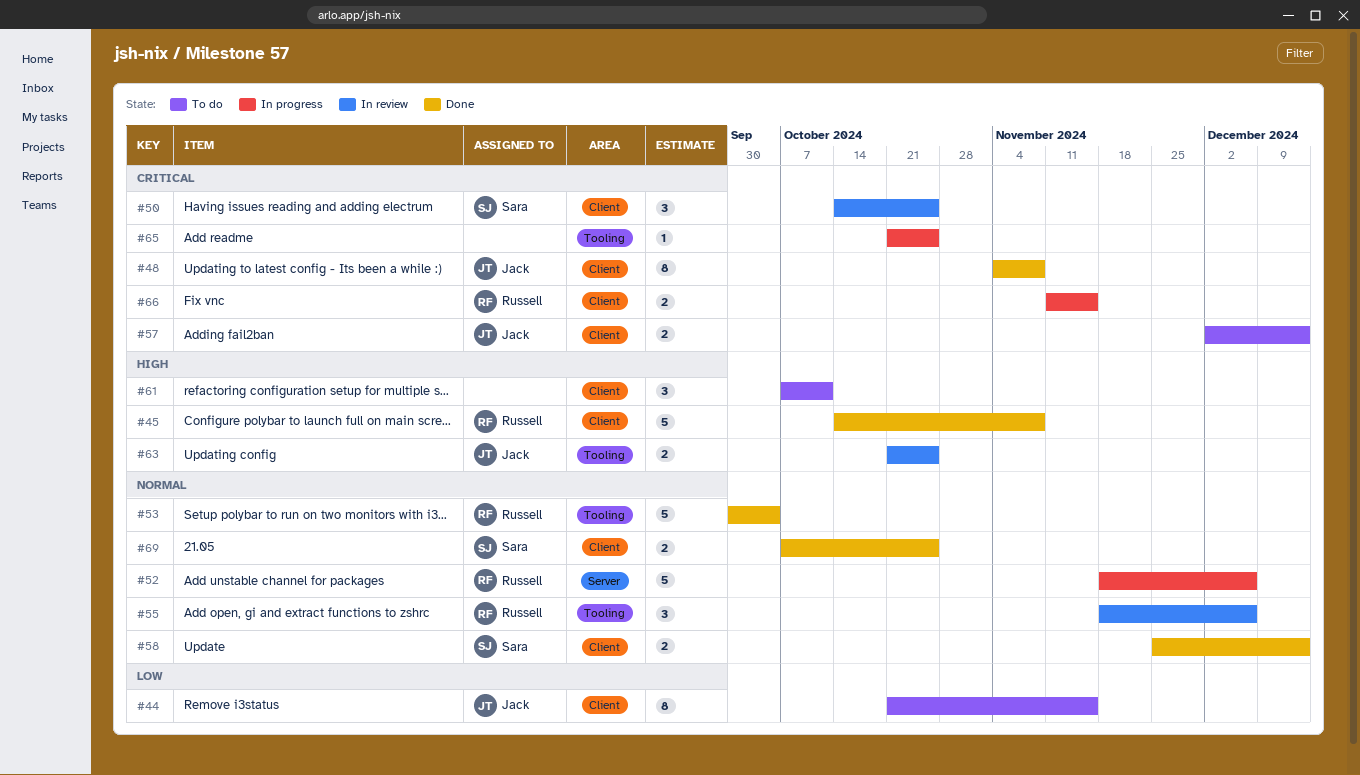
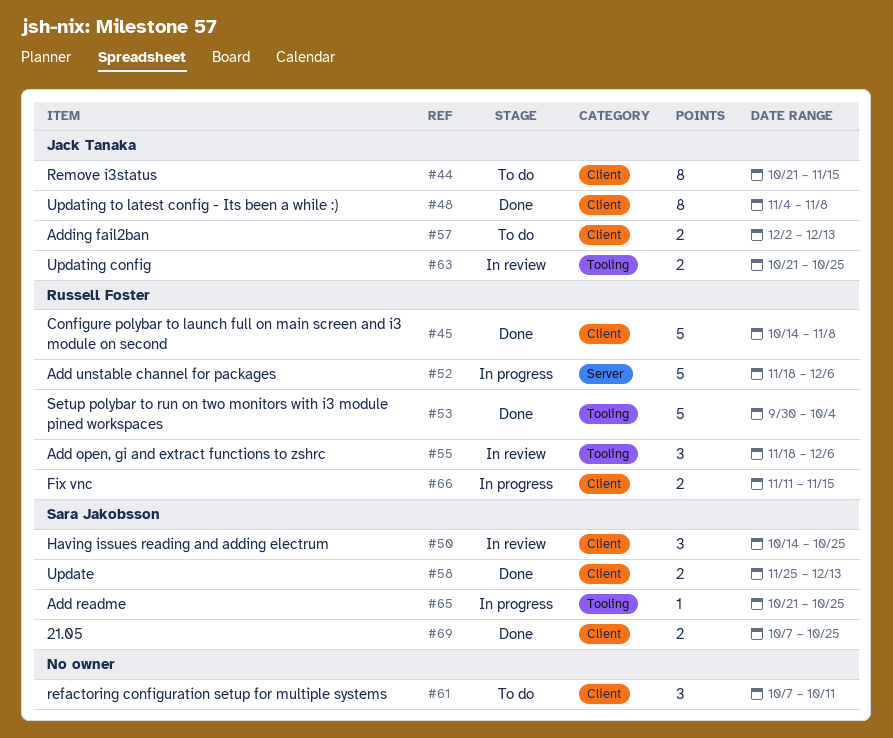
#65, owner: none -> Sara Jakobsson

